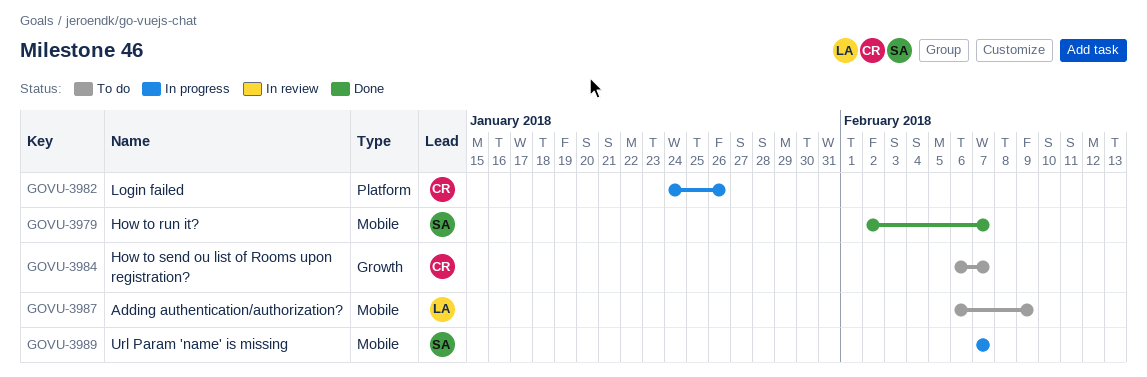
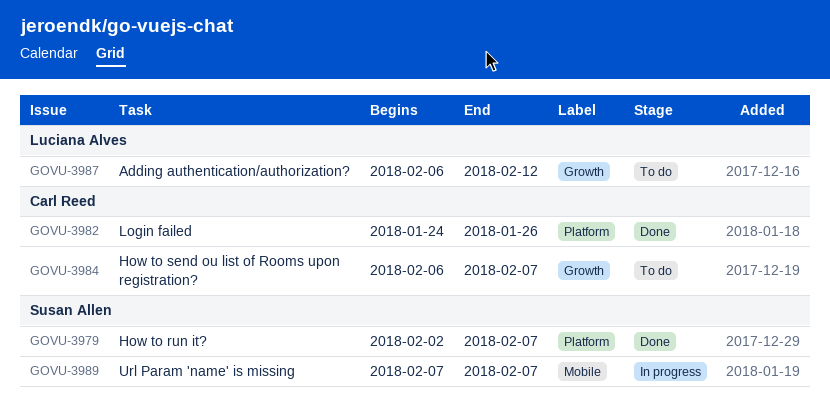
GOVU-3979, label: Mobile -> Platform
GOVU-3982, status: In progress -> Done
GOVU-3987, label: Mobile -> Growth
GOVU-3987, due: Feb 9 -> Feb 12

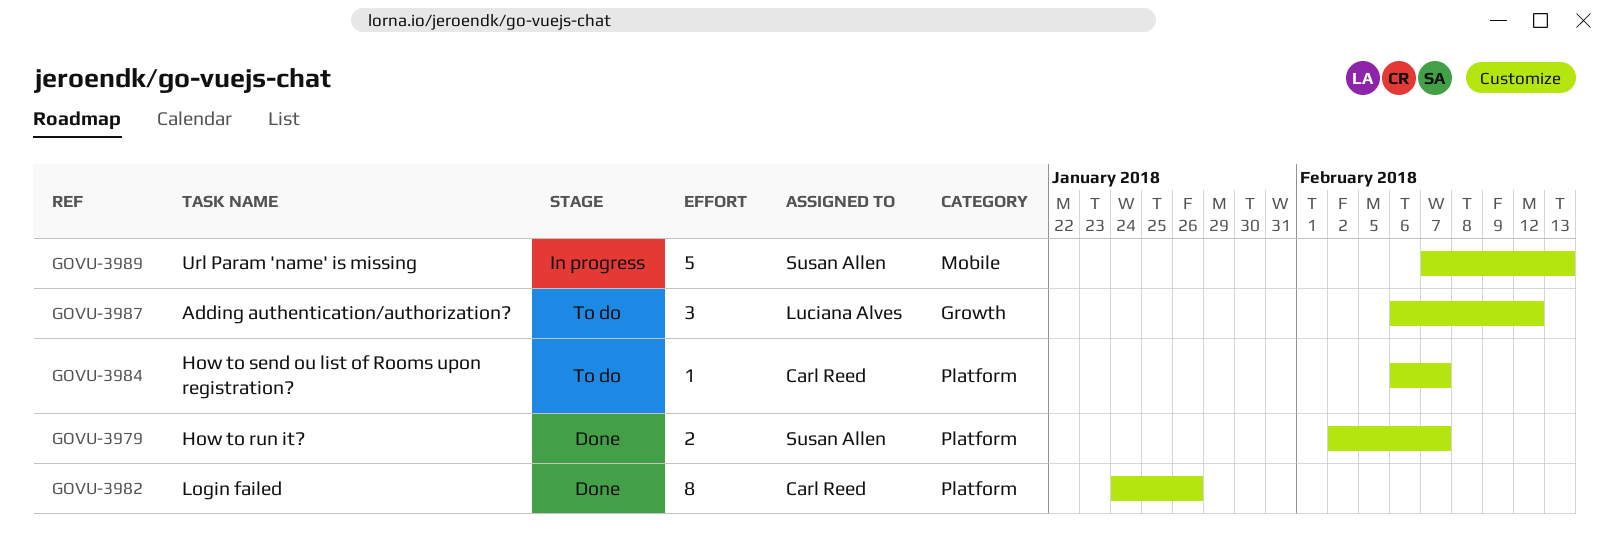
GOVU-3984, label: Growth -> Platform
GOVU-3989, due: Feb 7 -> Feb 13

